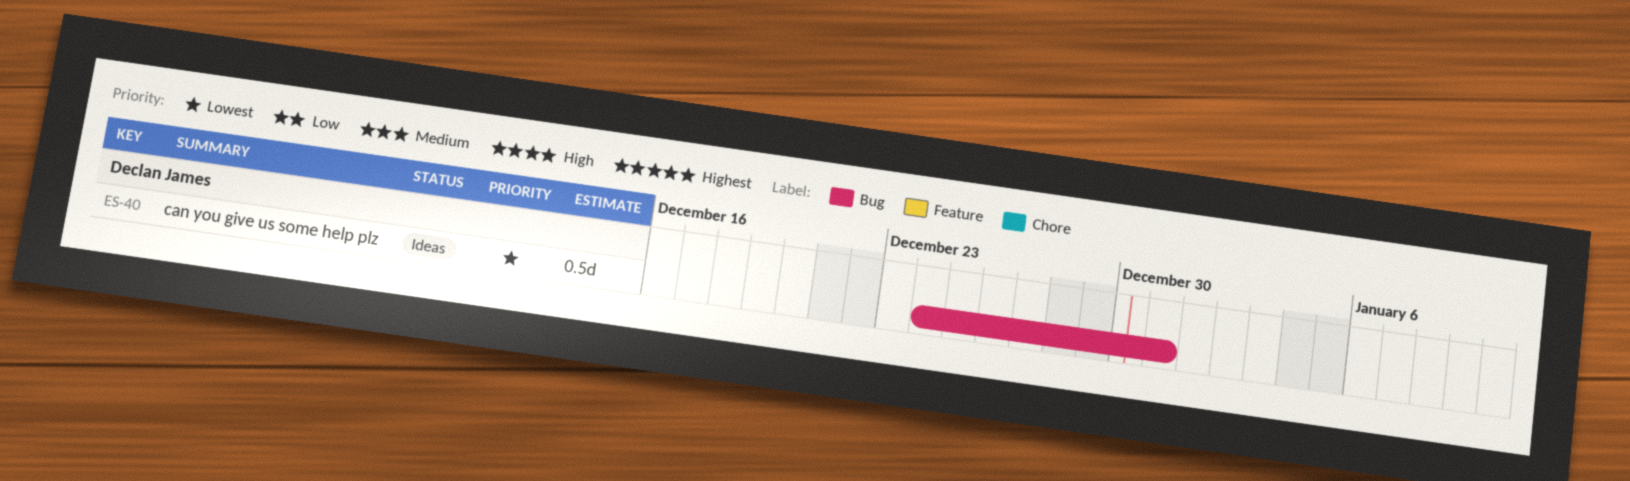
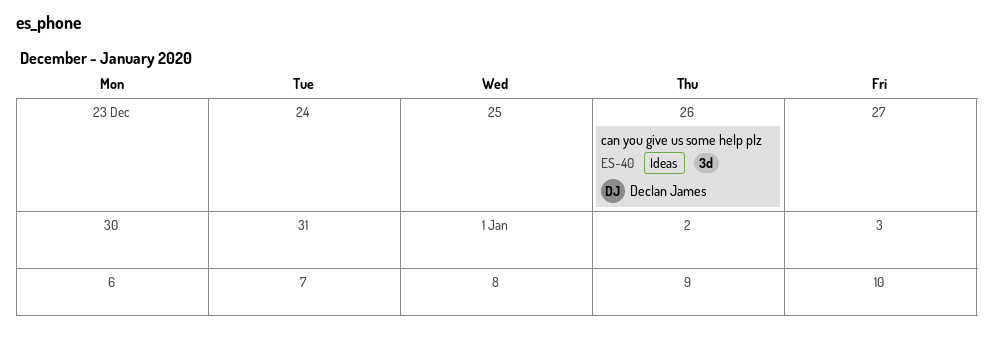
ES-40, estimate: 0.5d -> 3d
ES-40, due: Dec 31 -> Dec 26

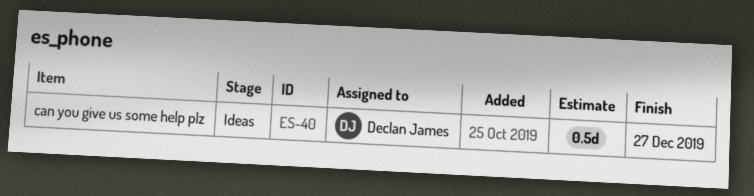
ES-40, estimate: 3d -> 0.5d
ES-40, due: Dec 26 -> Dec 27

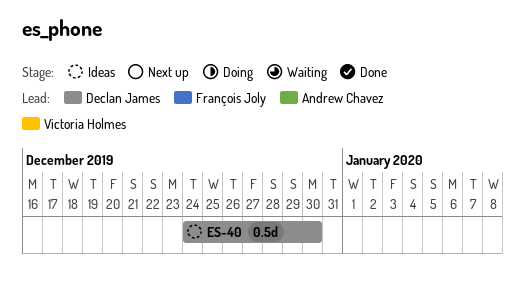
ES-40, due: Dec 27 -> Dec 30

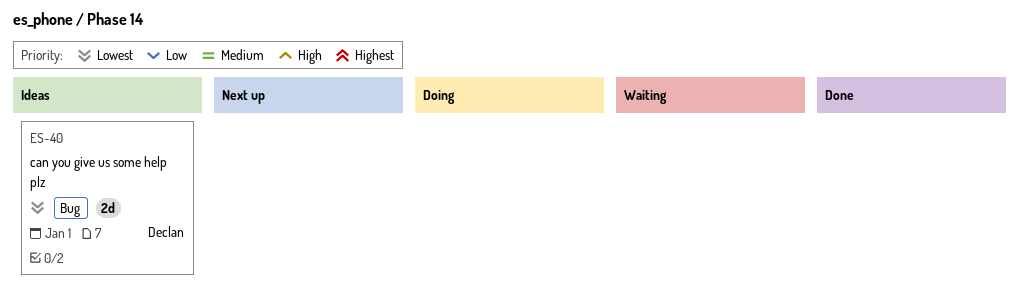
ES-40, estimate: 0.5d -> 2d
ES-40, due: Dec 30 -> Jan 1

